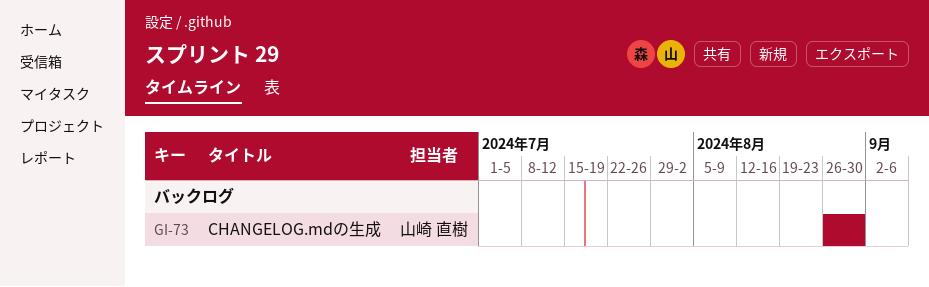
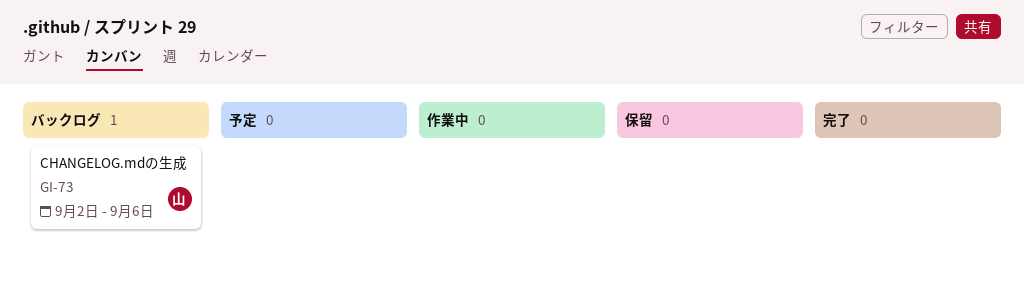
GI-73, start: Aug 26 -> Sep 2
GI-73, due: Aug 30 -> Sep 6

